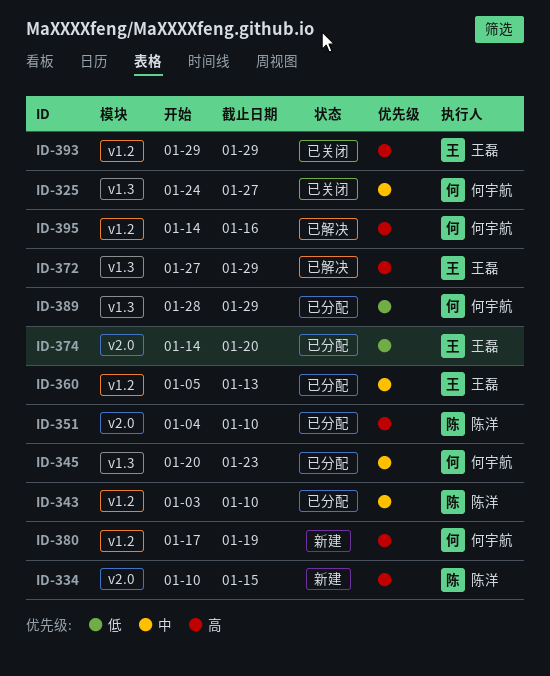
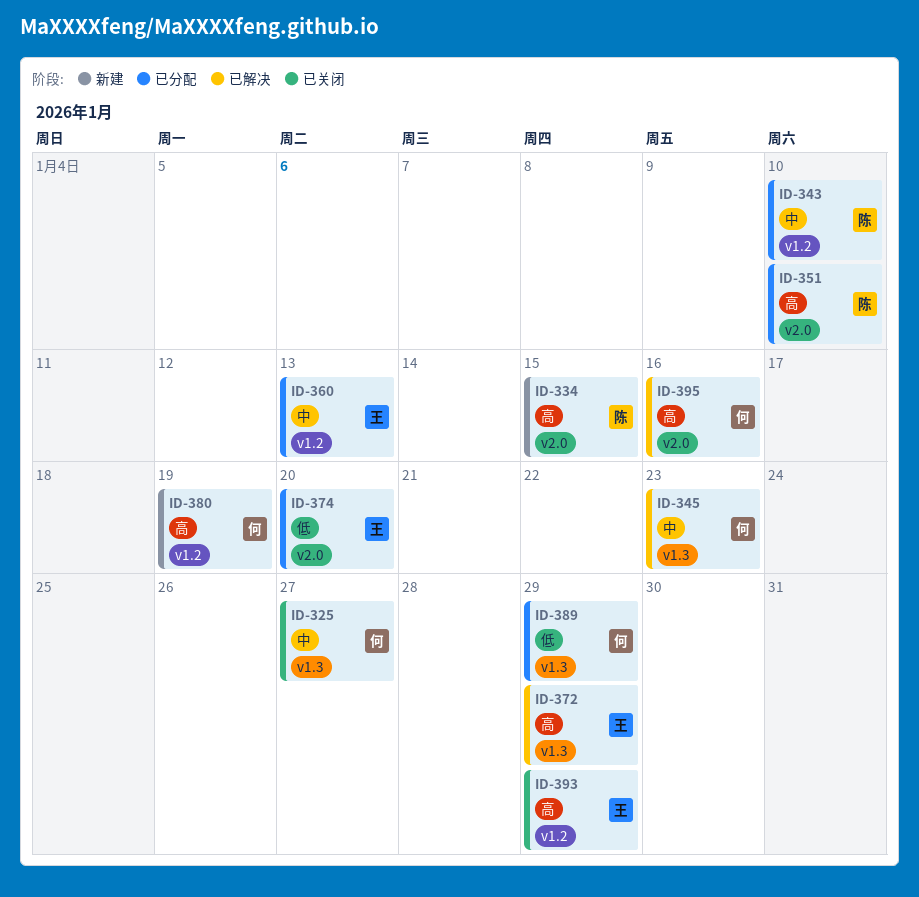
ID-345, status: 已分配 -> 已解决
ID-395, label: v1.2 -> v2.0

